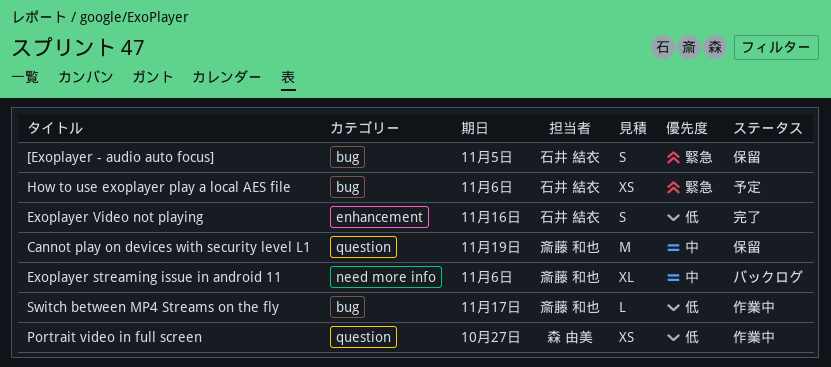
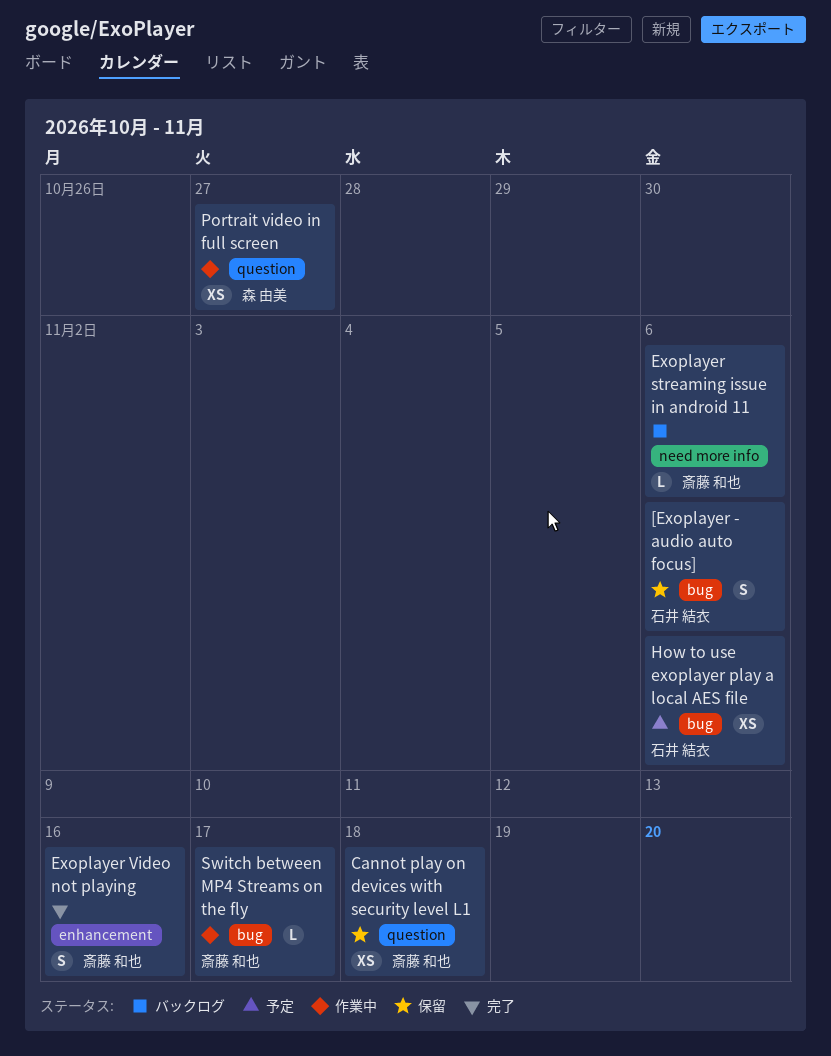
[Exoplayer - audio auto focus], due: Nov 5 -> Nov 6
Cannot play on devices with security level L1, estimate: M -> XS
Cannot play on devices with security level L1, due: Nov 19 -> Nov 18
Exoplayer streaming issue in android 11, estimate: XL -> L
Exoplayer Video not playing, owner: 石井 結衣 -> 斎藤 和也

